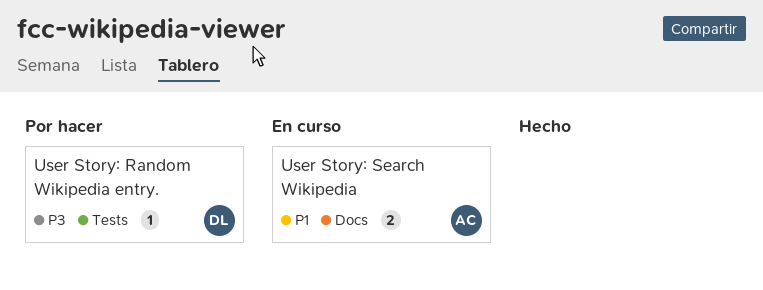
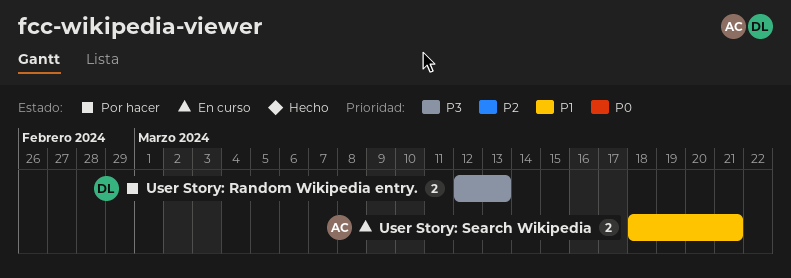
User Story: Random Wikipedia entry., estimate: 1 -> 2

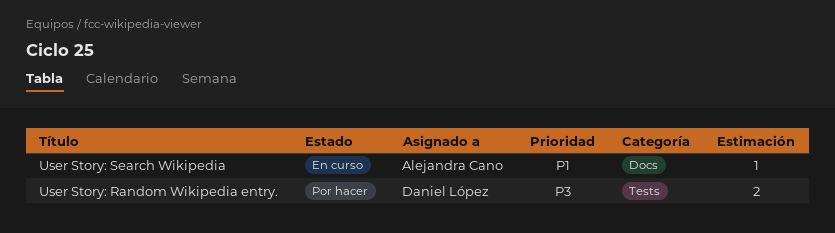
User Story: Search Wikipedia, estimate: 2 -> 1

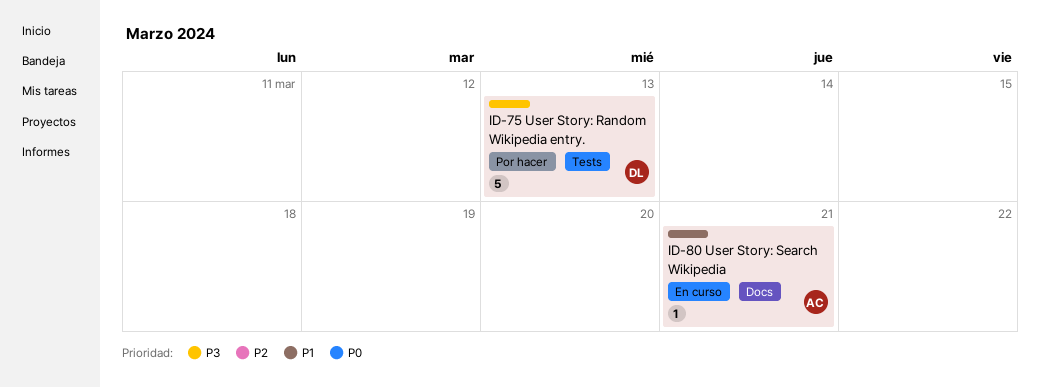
User Story: Random Wikipedia entry., estimate: 2 -> 5

